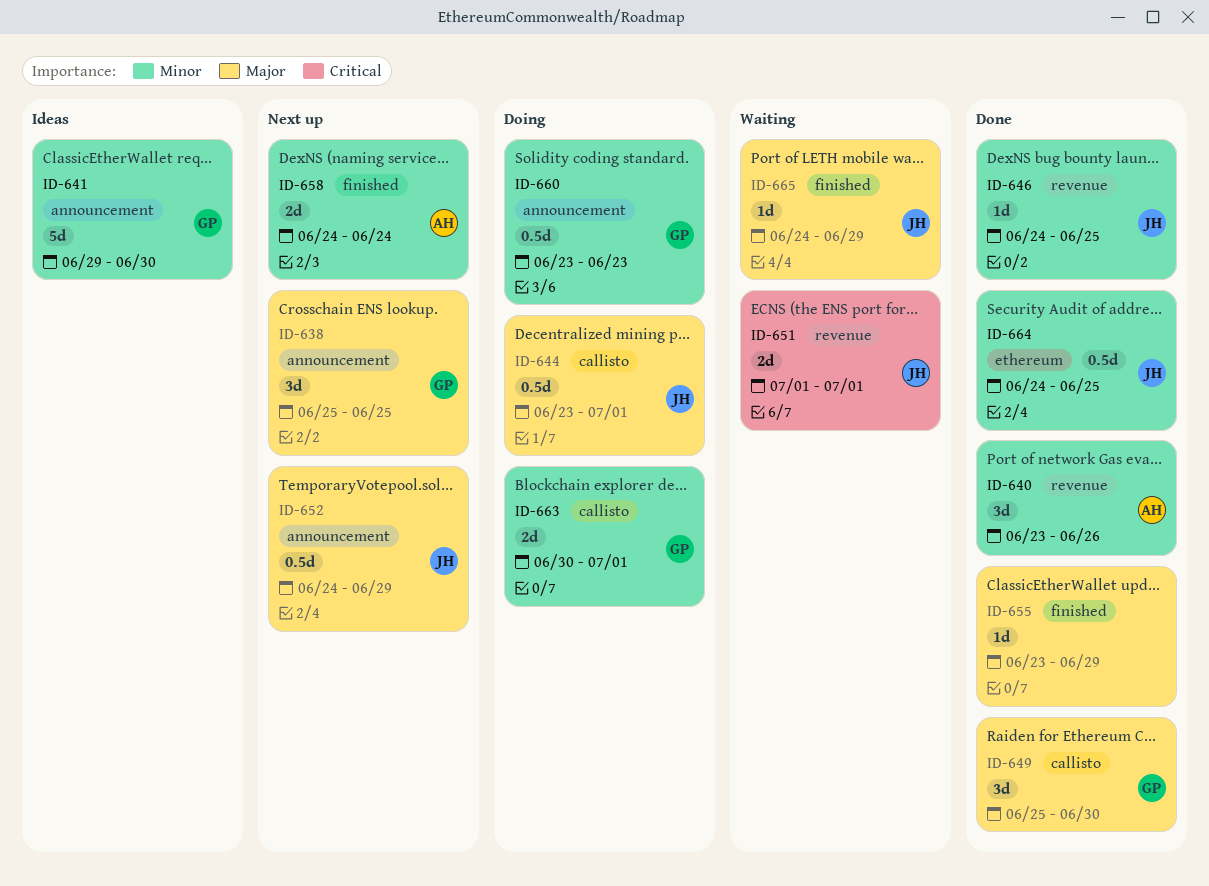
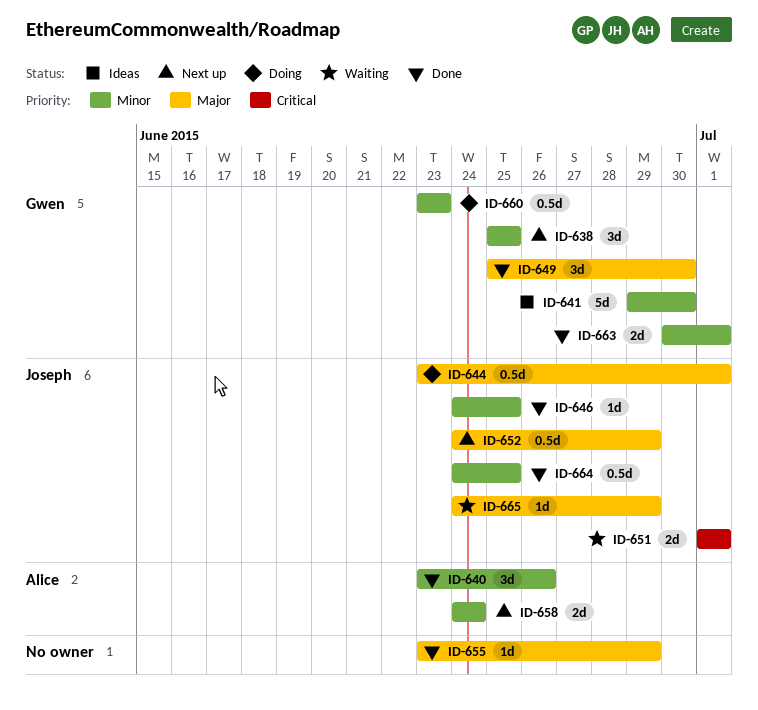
ID-638, priority: Major -> Minor
ID-663, status: Doing -> Done

